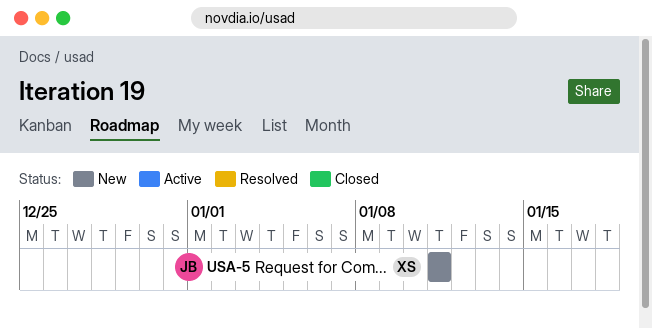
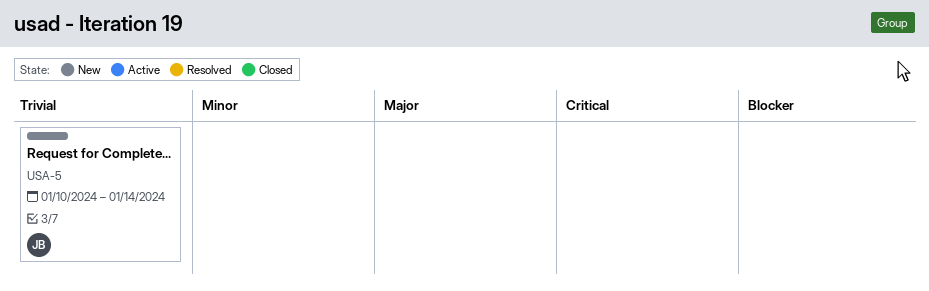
USA-5, start: Jan 11 -> Jan 10
USA-5, due: Jan 11 -> Jan 14

